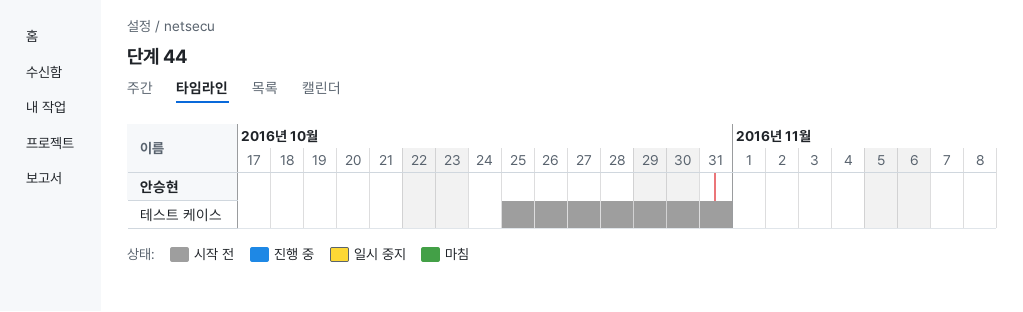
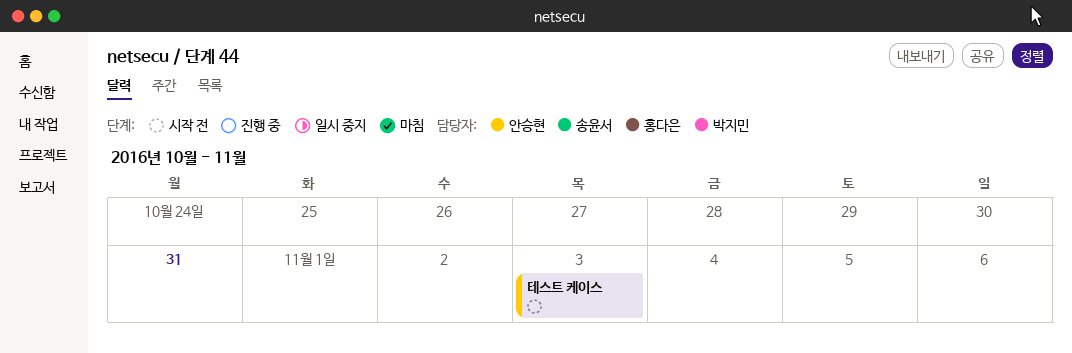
테스트 케이스, due: Oct 31 -> Nov 3

